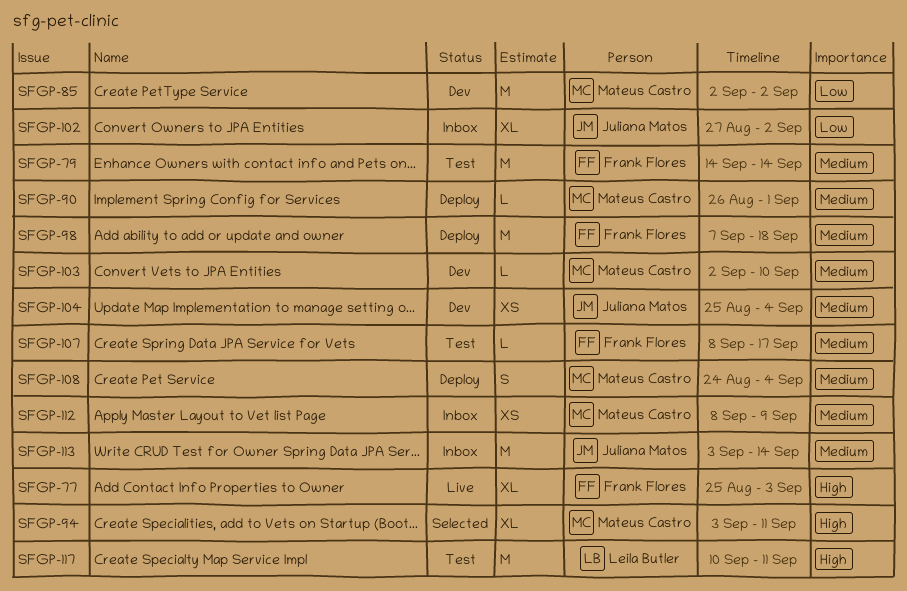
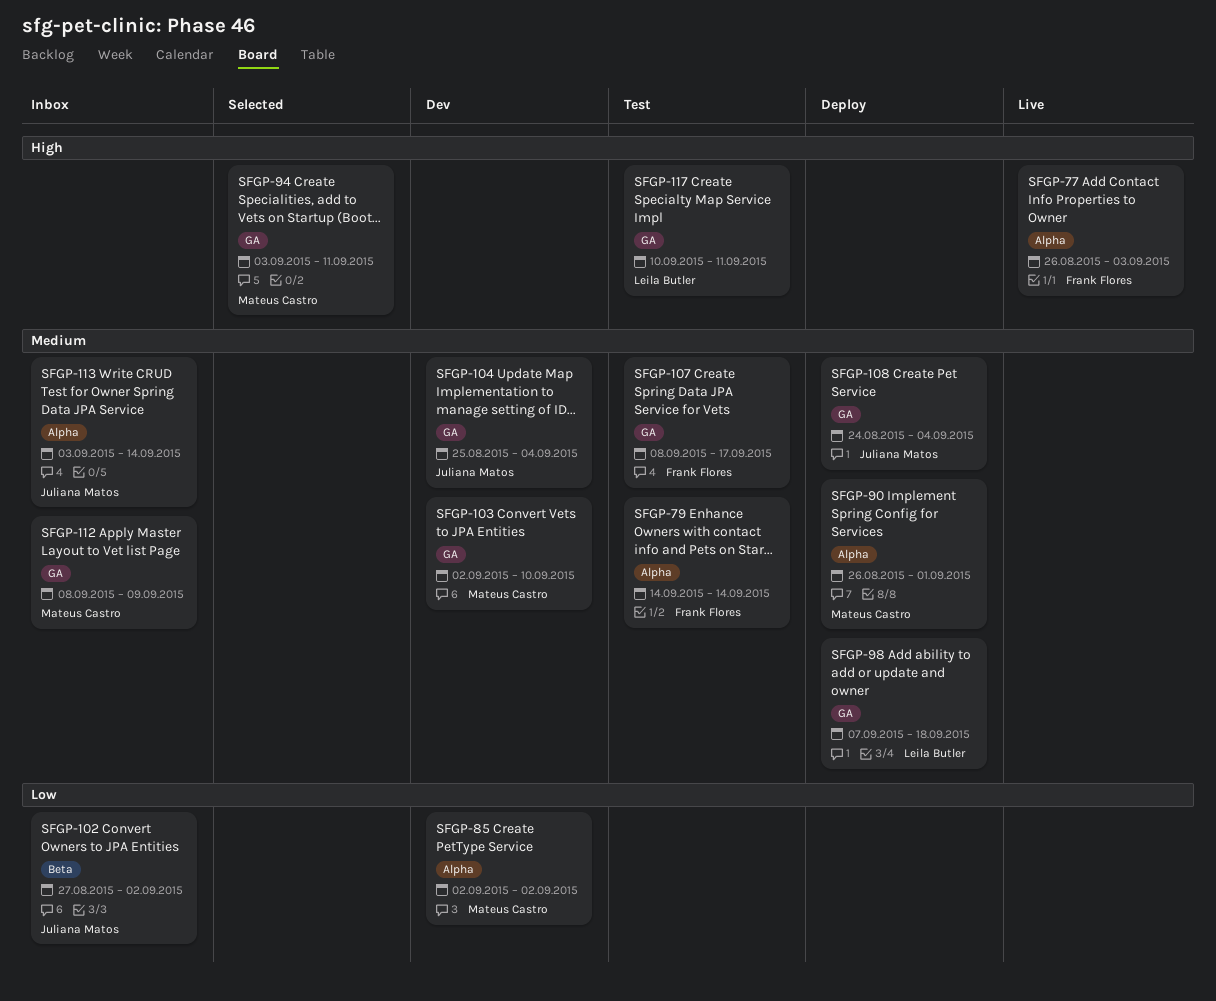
SFGP-77, start: Aug 25 -> Aug 26
SFGP-98, owner: Frank Flores -> Leila Butler
SFGP-108, owner: Mateus Castro -> Juliana Matos

